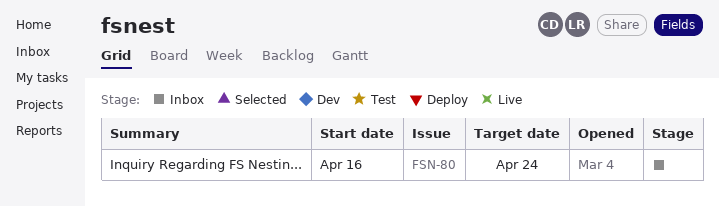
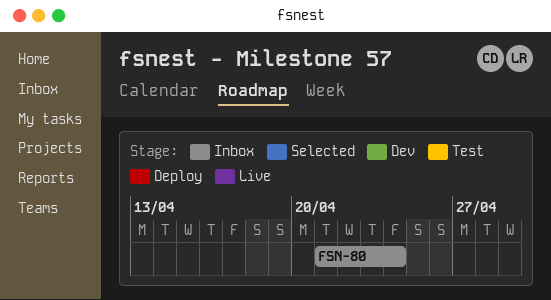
FSN-80, start: Apr 16 -> Apr 21

